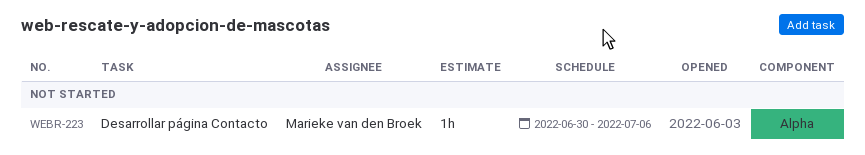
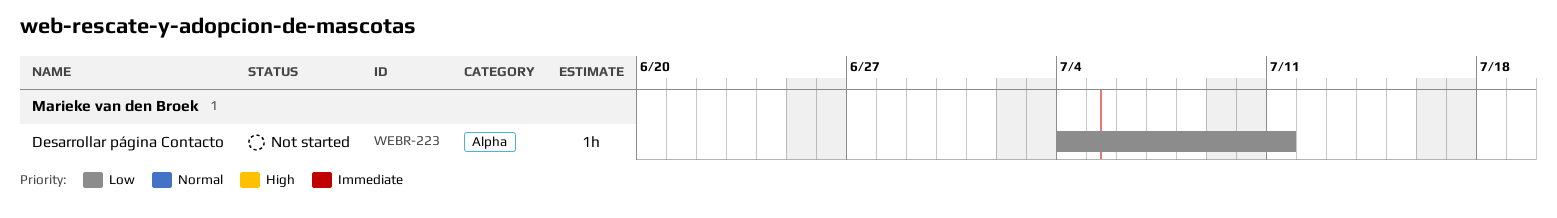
WEBR-223, start: Jun 30 -> Jul 4
WEBR-223, due: Jul 6 -> Jul 11

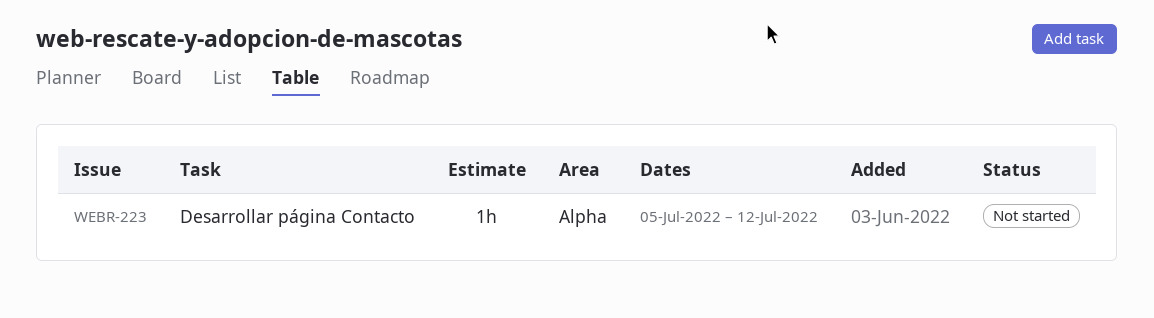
WEBR-223, start: Jul 4 -> Jul 5
WEBR-223, due: Jul 11 -> Jul 12

